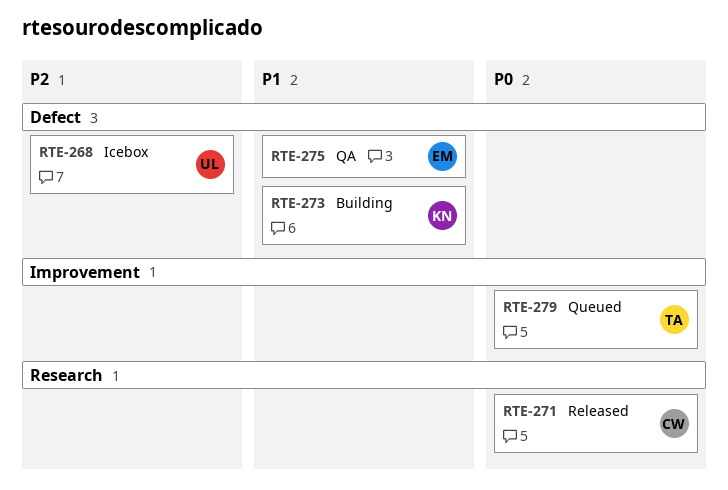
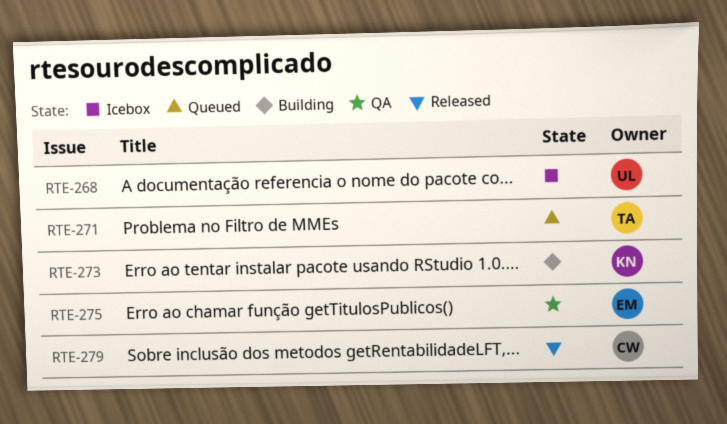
RTE-271, status: Released -> Queued
RTE-271, owner: CW -> TA
RTE-279, status: Queued -> Released
RTE-279, owner: TA -> CW

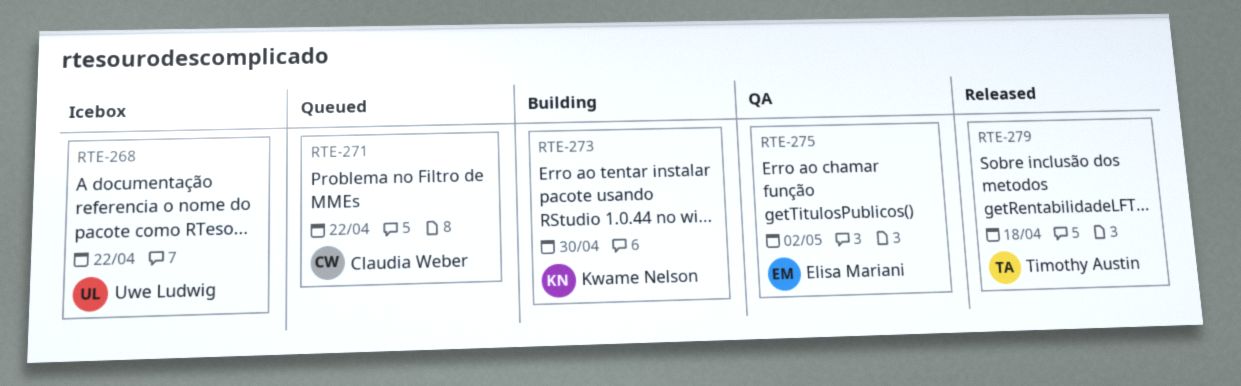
RTE-271, owner: Timothy Austin -> Claudia Weber
RTE-279, owner: Claudia Weber -> Timothy Austin

